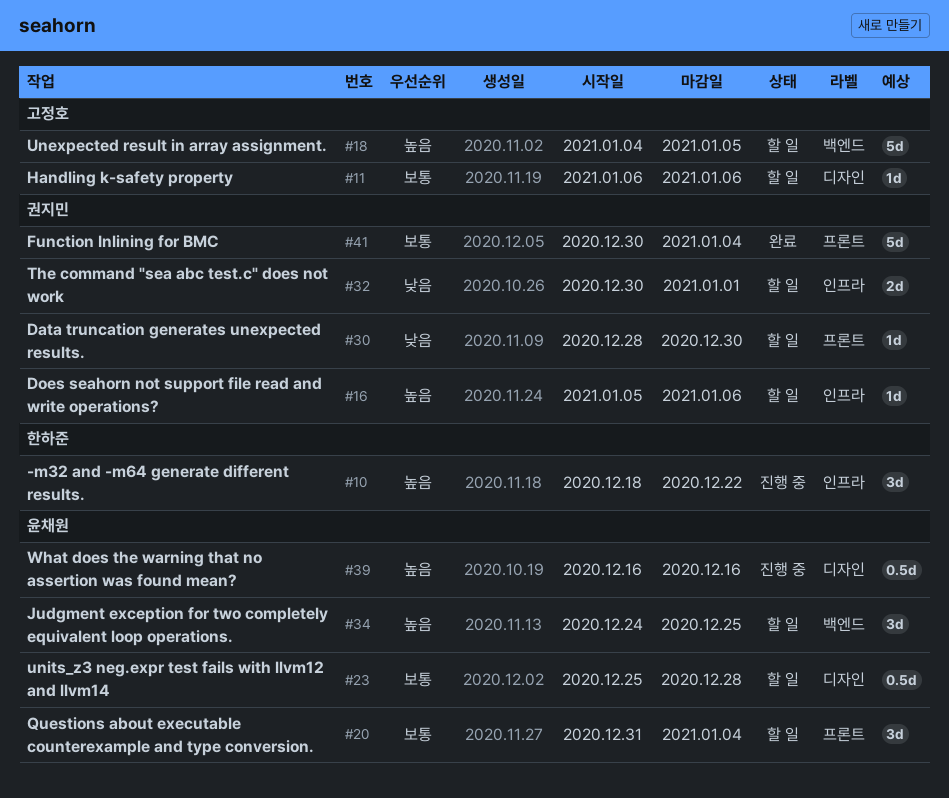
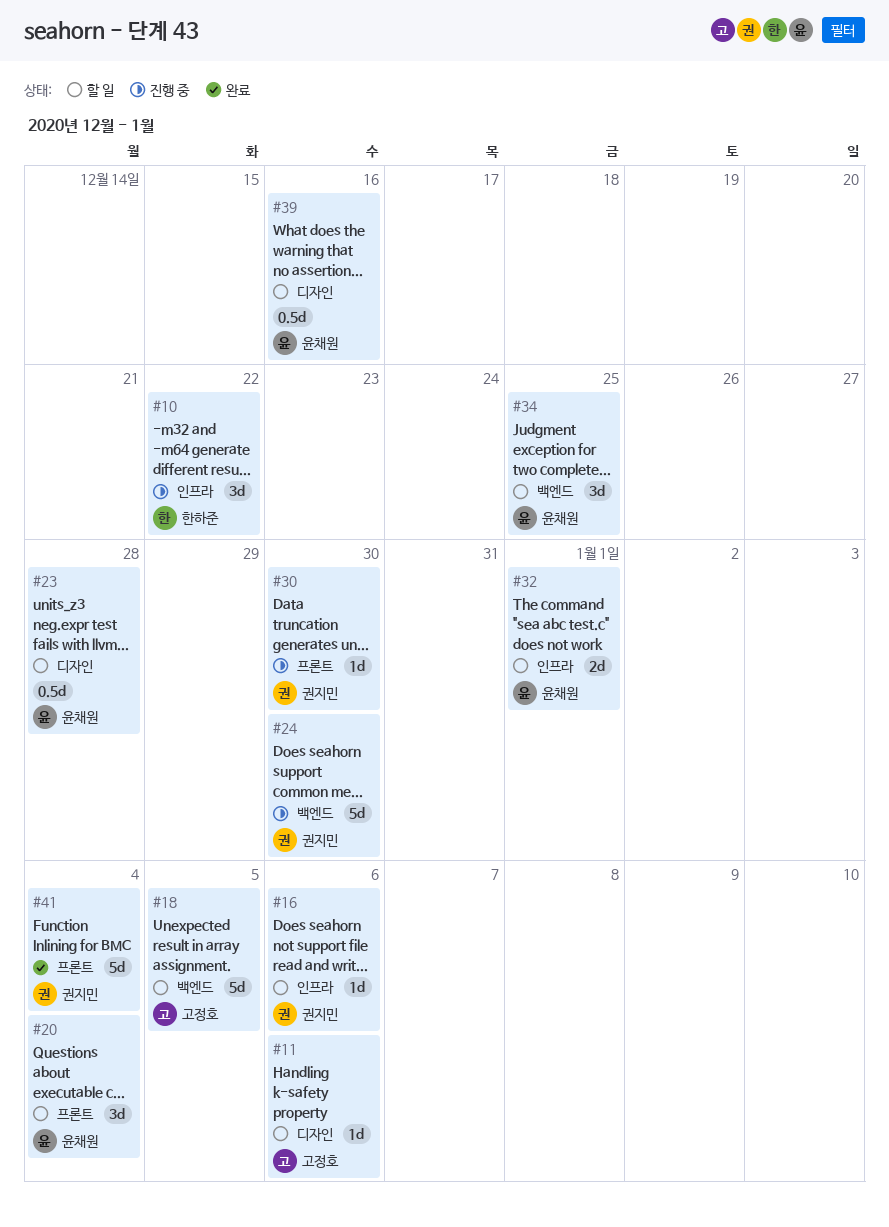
#24: none -> present
#30, status: 할 일 -> 진행 중
#32, owner: 권지민 -> 윤채원
#39, status: 진행 중 -> 할 일

